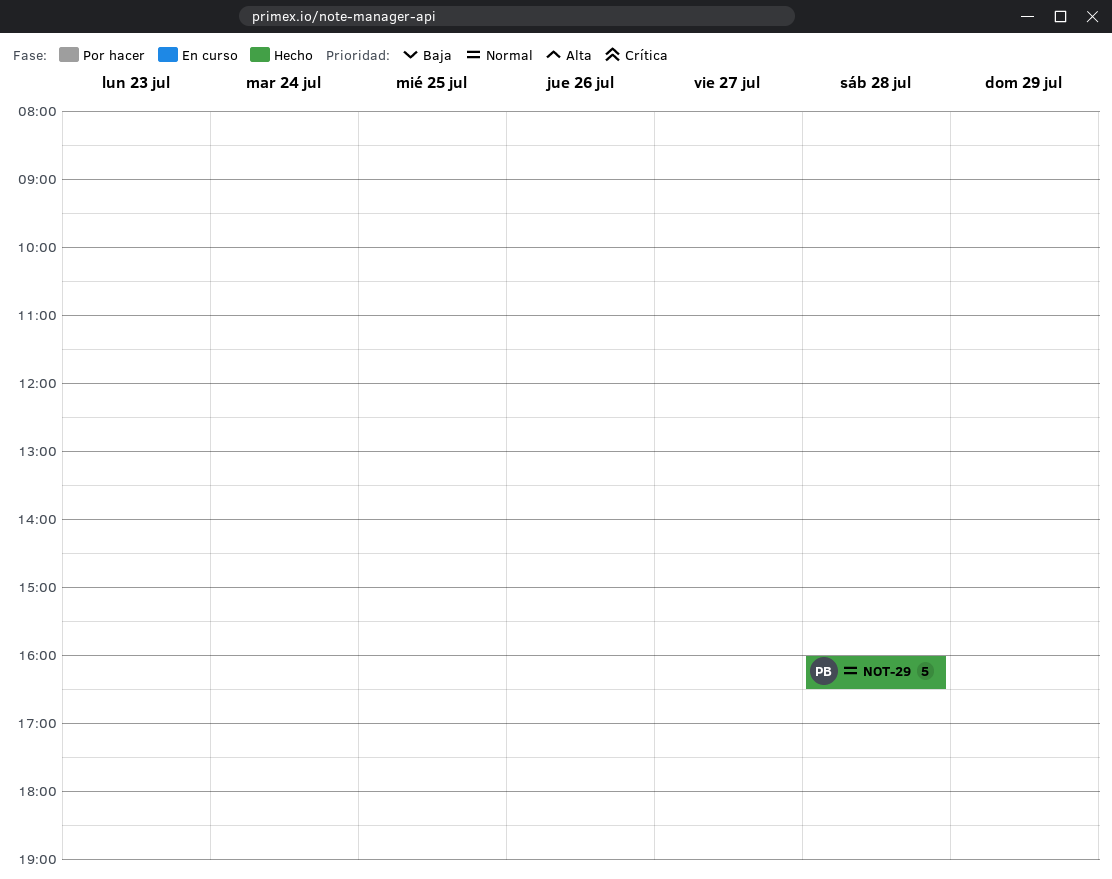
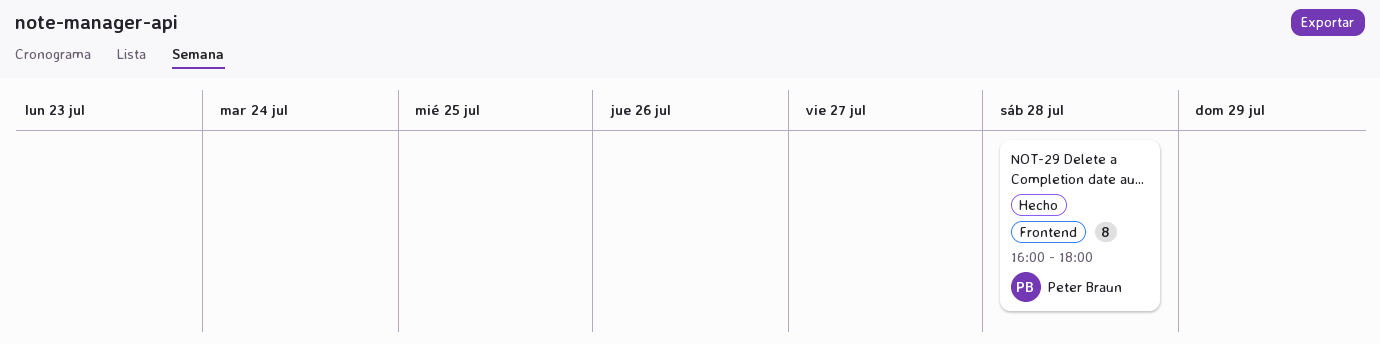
NOT-29, estimate: 5 -> 8
NOT-29, ends: 16:30 -> 18:00

